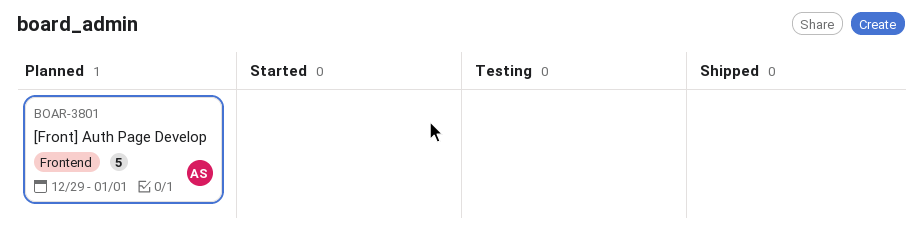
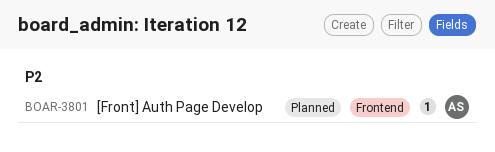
BOAR-3801, estimate: 5 -> 1

